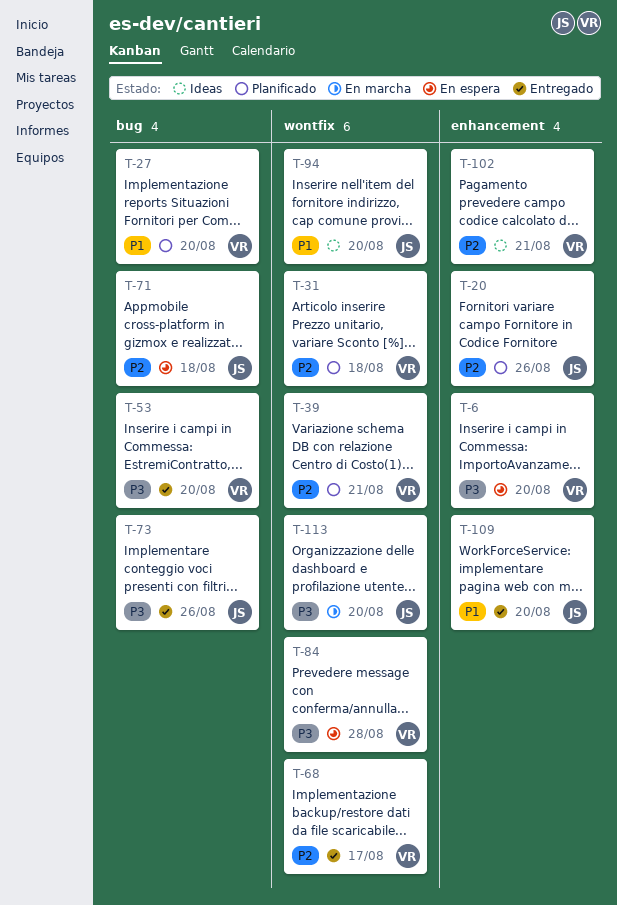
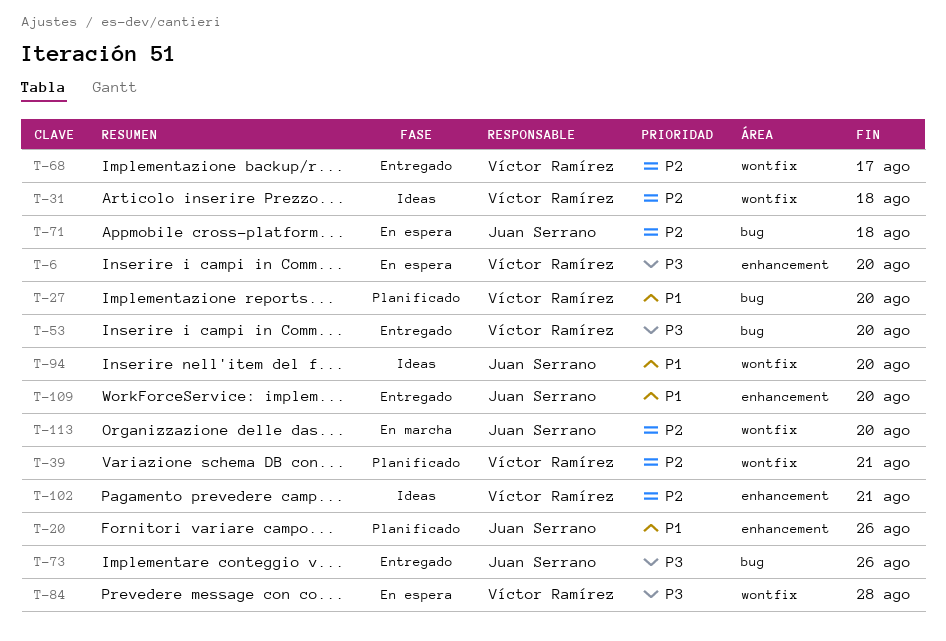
T-20, priority: P2 -> P1
T-31, status: Planificado -> Ideas
T-113, priority: P3 -> P2

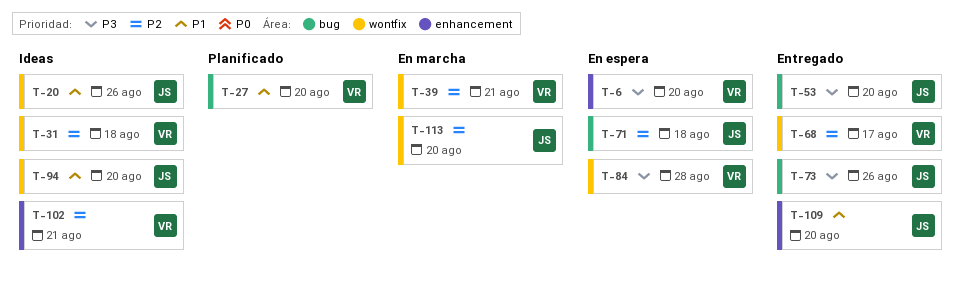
T-20, status: Planificado -> Ideas
T-20, label: enhancement -> wontfix
T-39, status: Planificado -> En marcha
T-53, owner: Víctor Ramírez -> Juan Serrano

